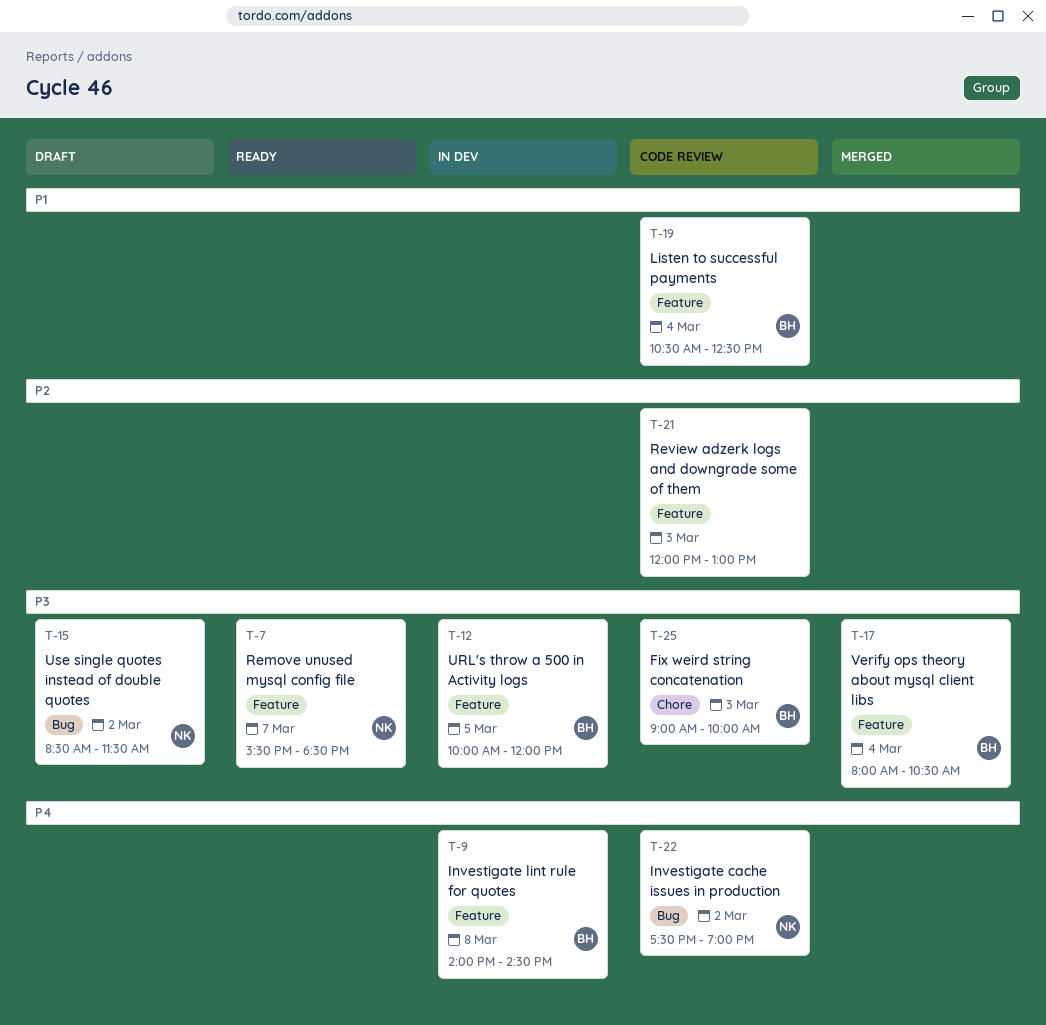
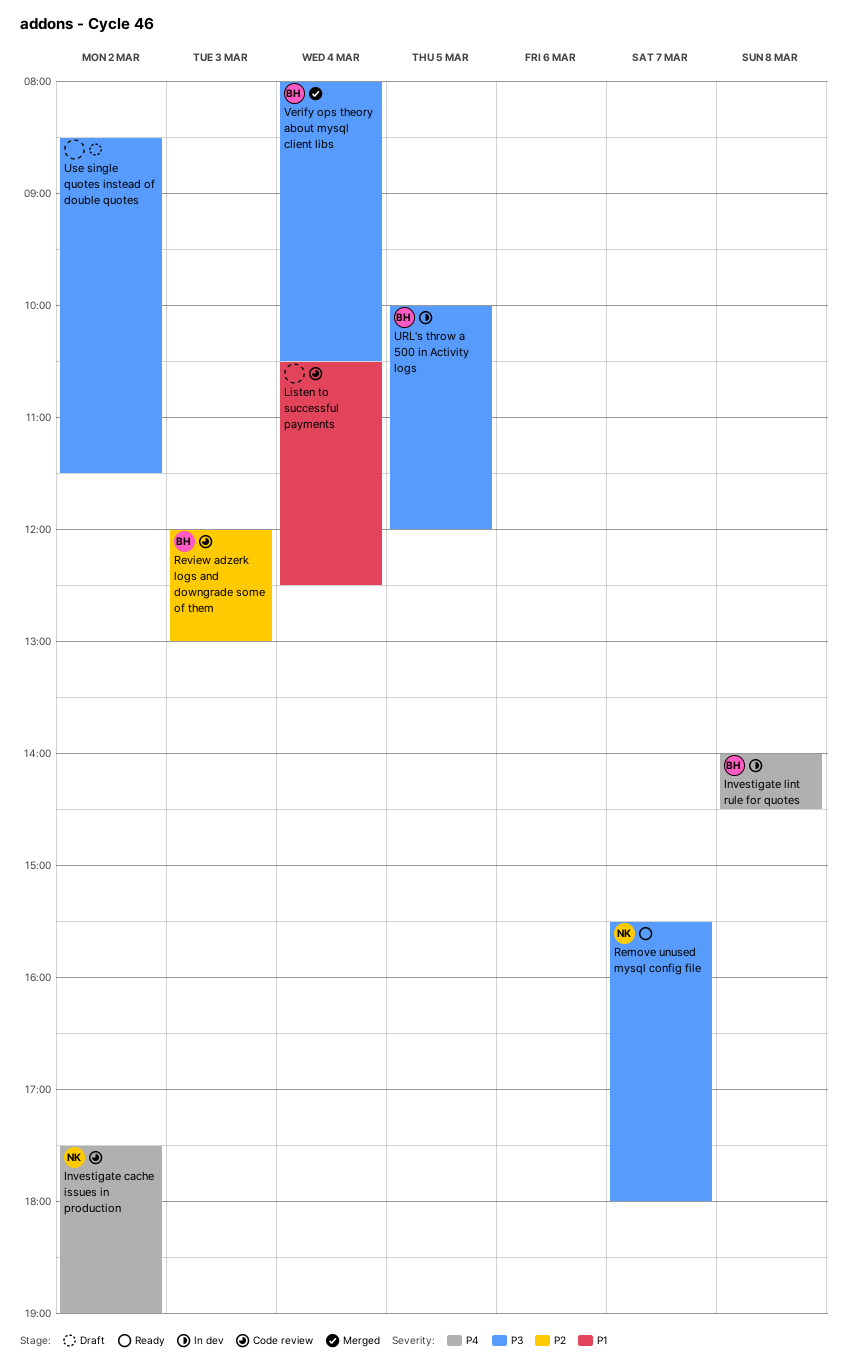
Fix weird string concatenation: present -> none
Listen to successful payments, owner: BH -> none
Remove unused mysql config file, ends: 18:30 -> 18:00
Review adzerk logs and downgrade some of them, owner: none -> BH
Use single quotes instead of double quotes, owner: NK -> none

